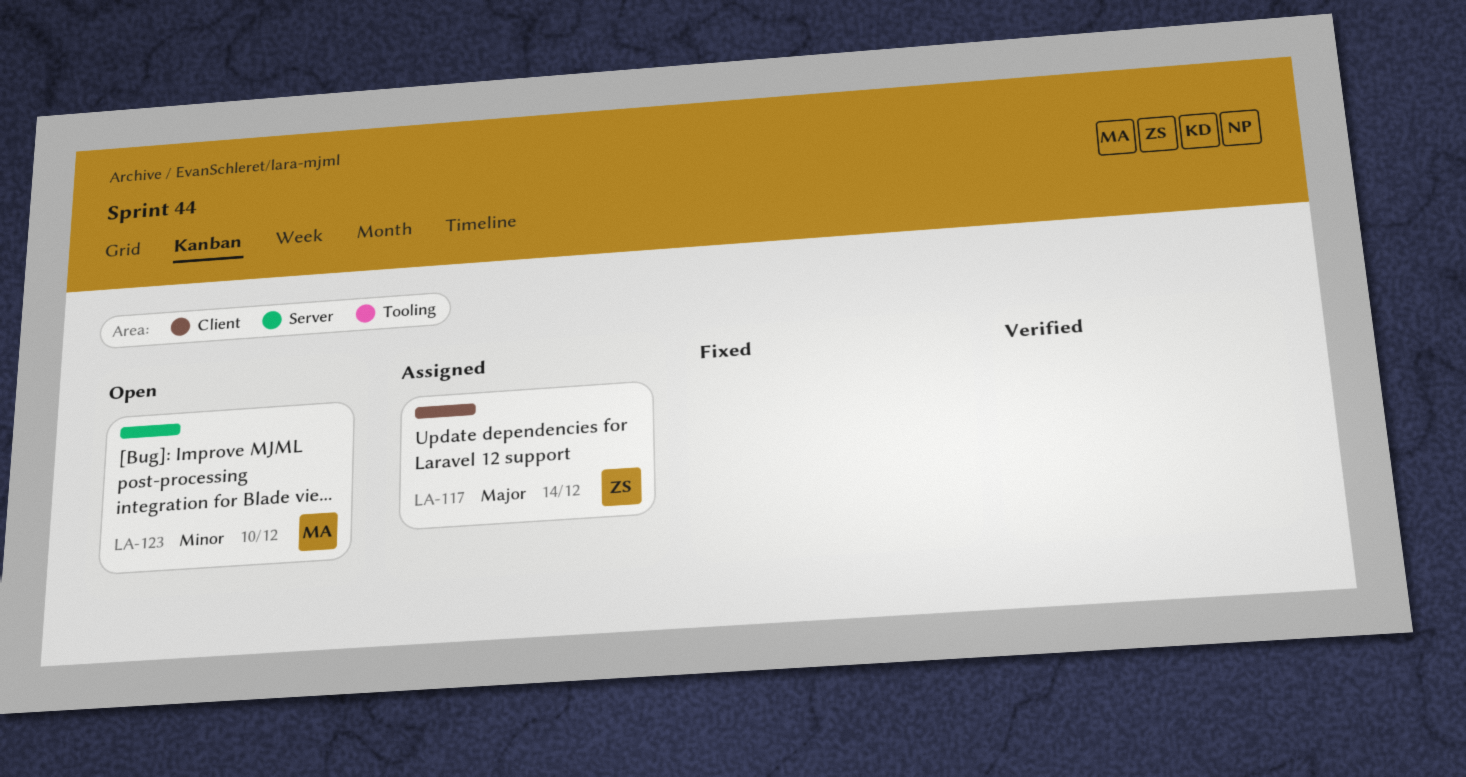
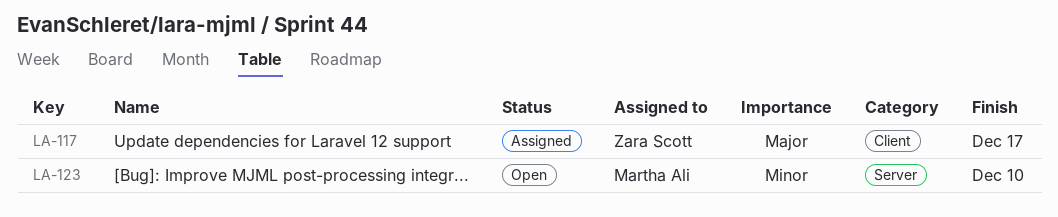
LA-117, due: Dec 14 -> Dec 17

